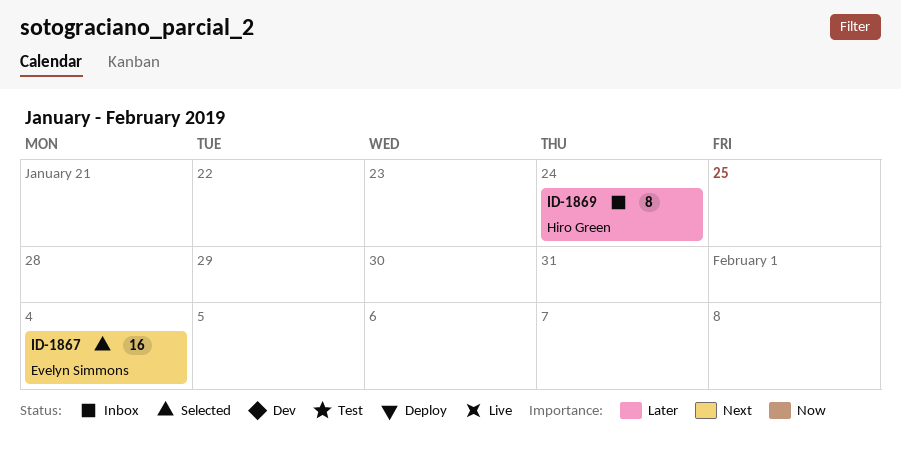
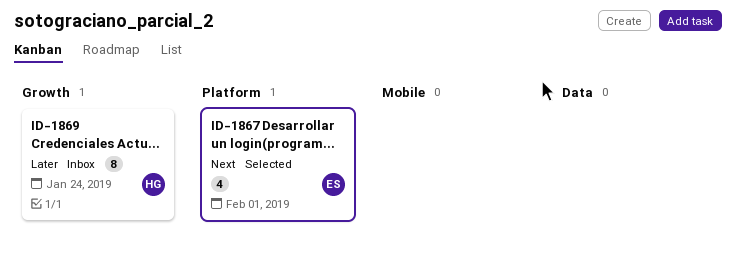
ID-1867, estimate: 16 -> 4
ID-1867, due: Feb 4 -> Feb 1

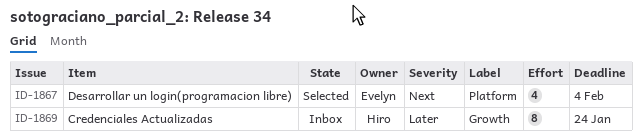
ID-1867, due: Feb 1 -> Feb 4

